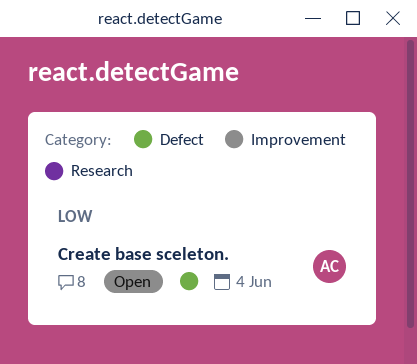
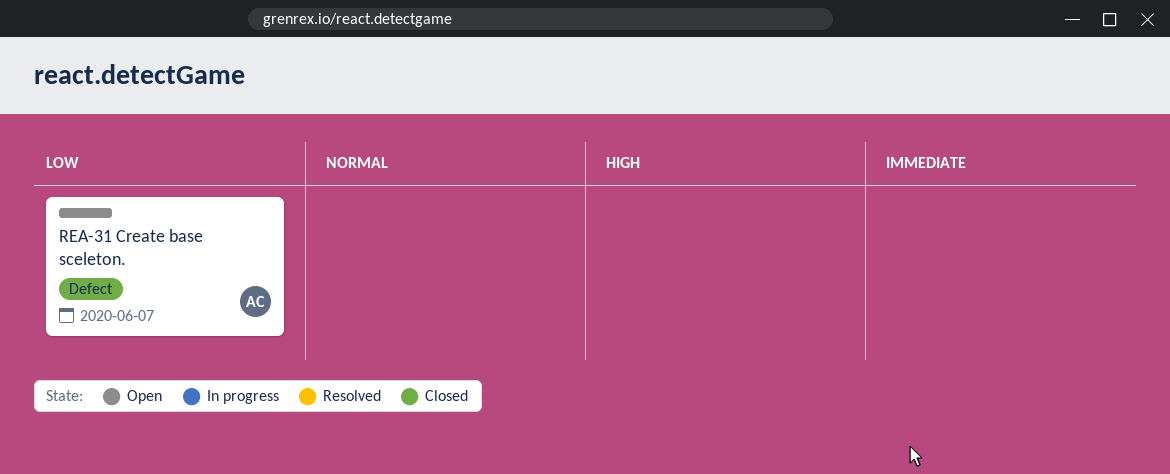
Create base sceleton., due: Jun 4 -> Jun 7

